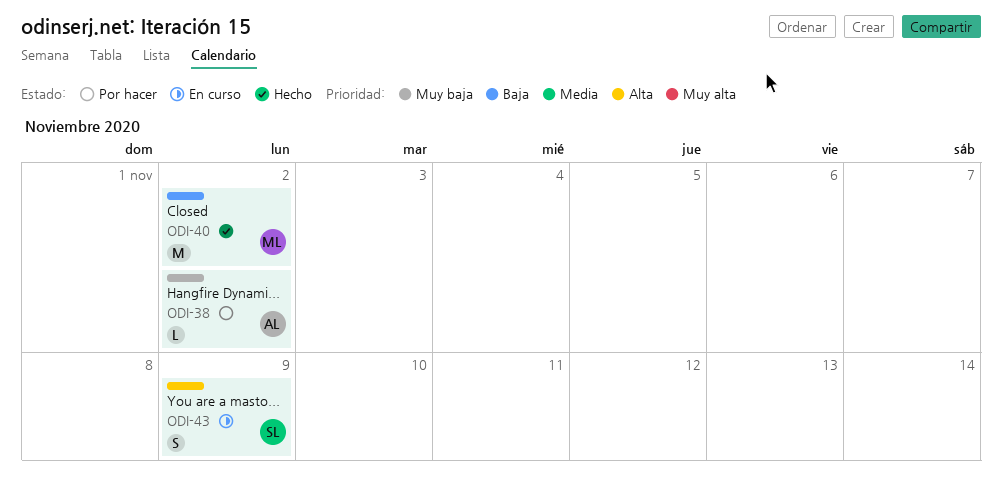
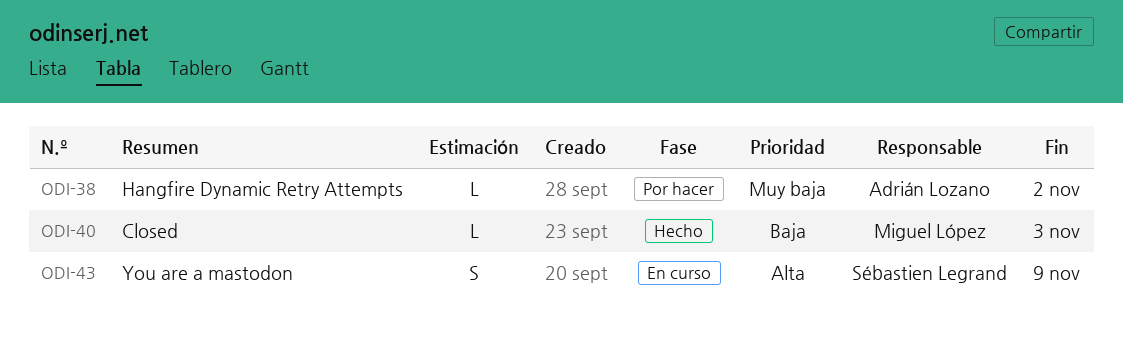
ODI-40, estimate: M -> L
ODI-40, due: Nov 2 -> Nov 3

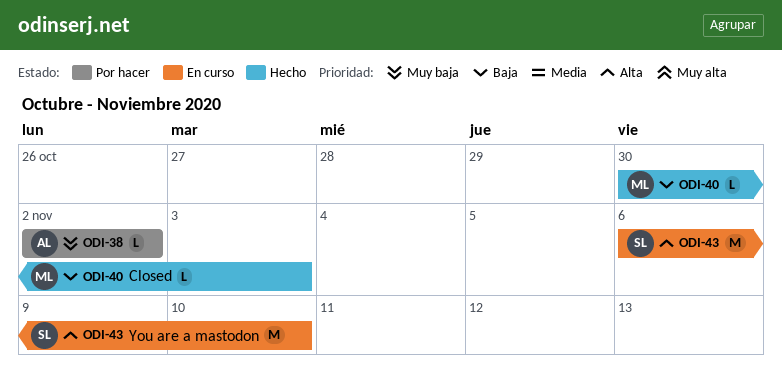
ODI-43, estimate: S -> M
ODI-43, due: Nov 9 -> Nov 10

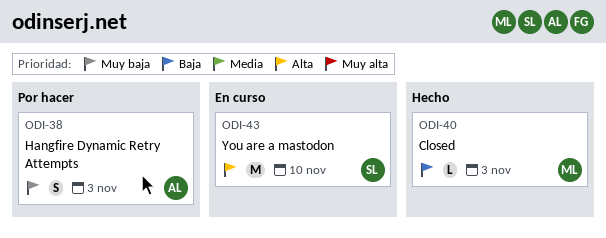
ODI-38, estimate: L -> S
ODI-38, due: Nov 2 -> Nov 3

